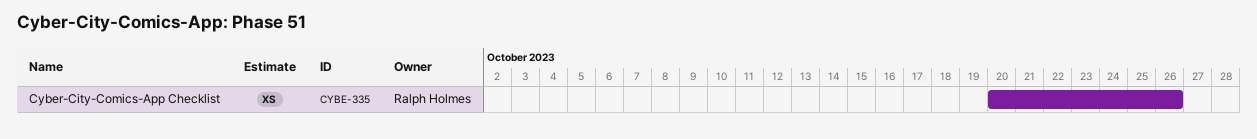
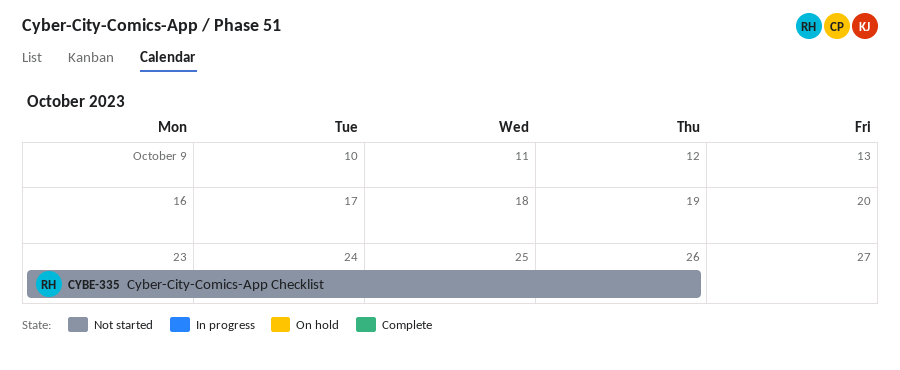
CYBE-335, start: Oct 20 -> Oct 23

